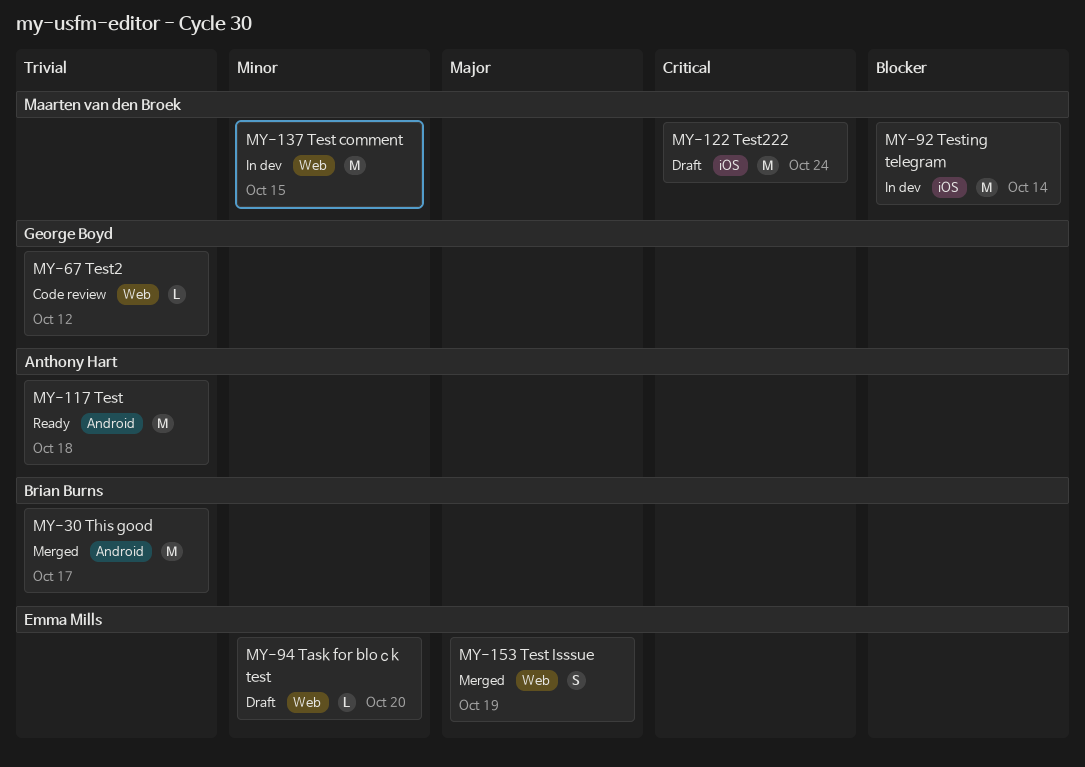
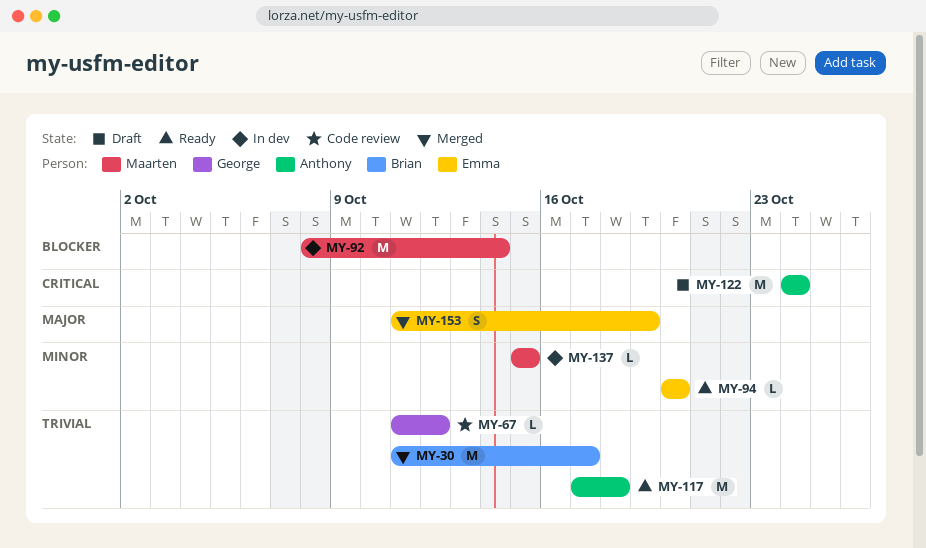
MY-94, status: Draft -> Ready
MY-122, owner: Maarten van den Broek -> Anthony Hart
MY-137, estimate: M -> L

